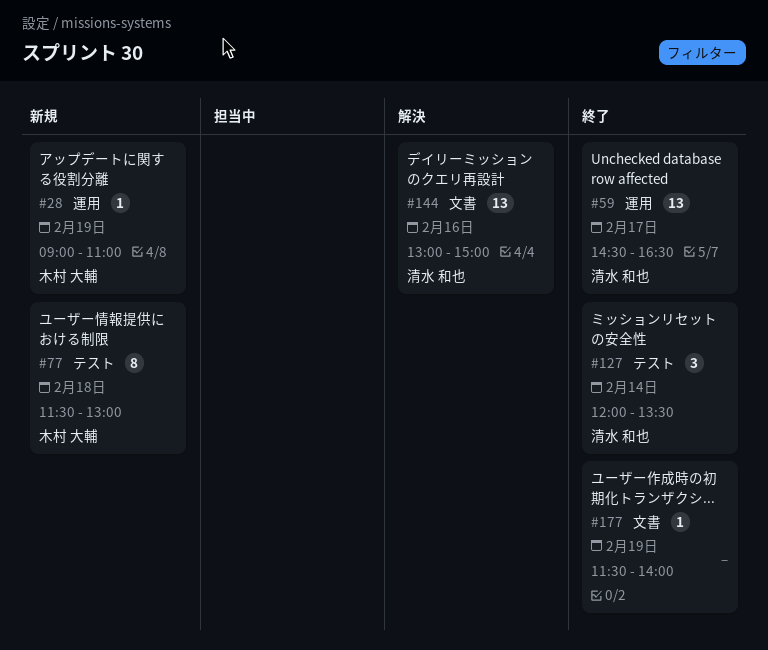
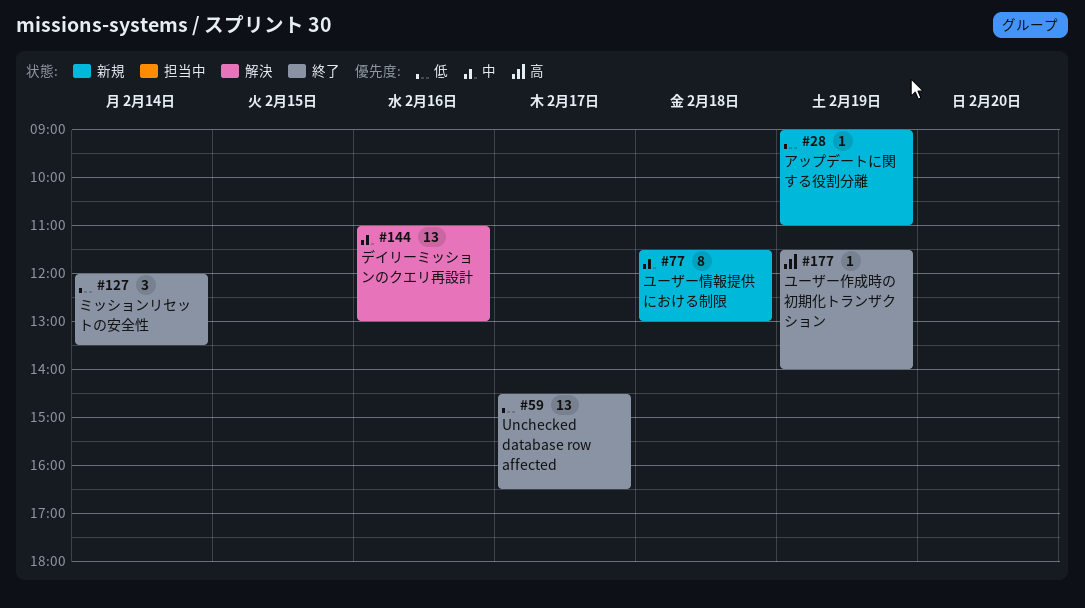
#144, begins: 13:00 -> 11:00
#144, ends: 15:00 -> 13:00

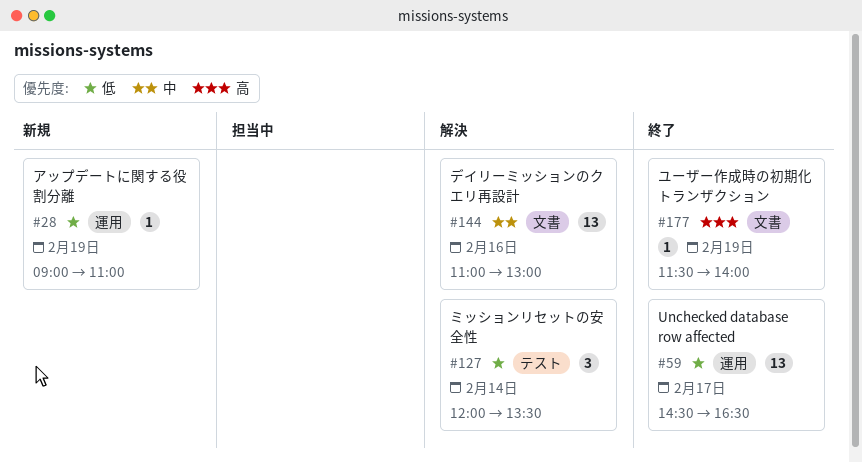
#77: present -> none
#127, status: 終了 -> 解決

